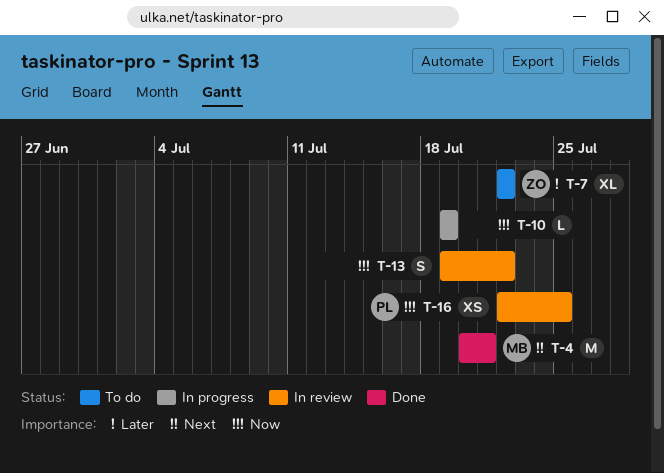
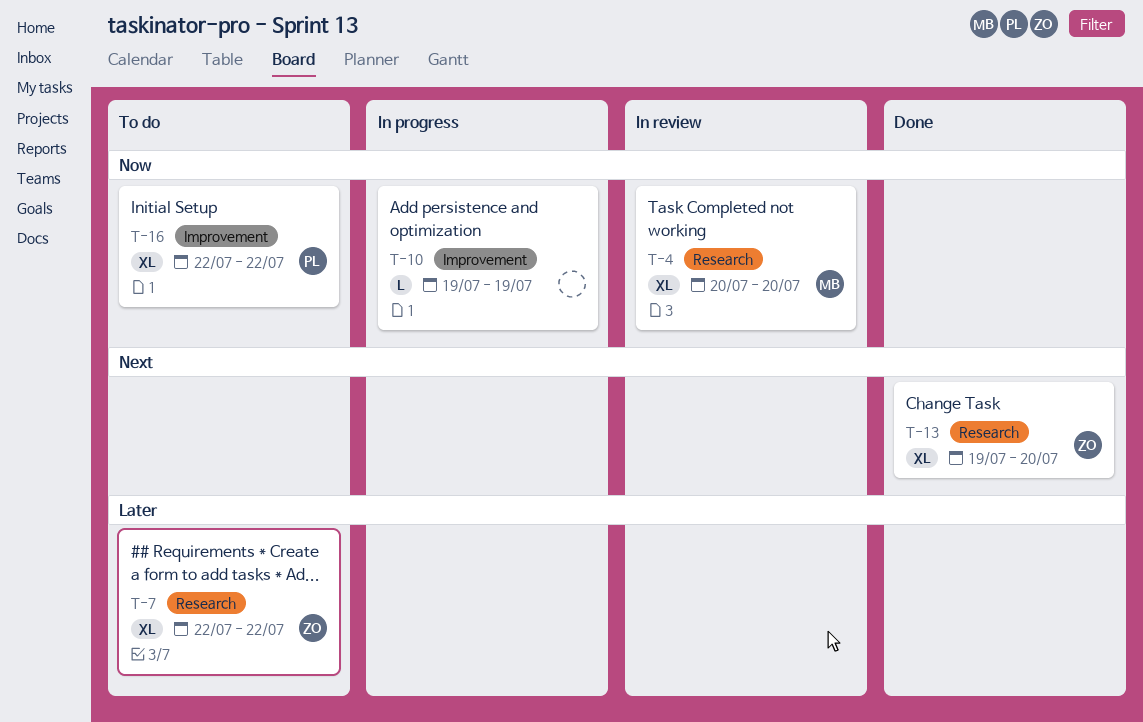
T-4, status: Done -> In review
T-4, priority: Next -> Now
T-4, estimate: M -> XL
T-4, due: Jul 21 -> Jul 20
T-13, status: In review -> Done
T-13, owner: none -> ZO
T-13, priority: Now -> Next
T-13, estimate: S -> XL
T-13, due: Jul 22 -> Jul 20
T-16, status: In review -> To do
T-16, estimate: XS -> XL
T-16, due: Jul 25 -> Jul 22

